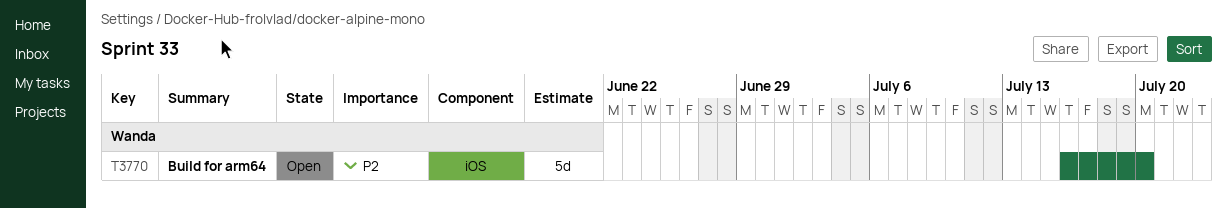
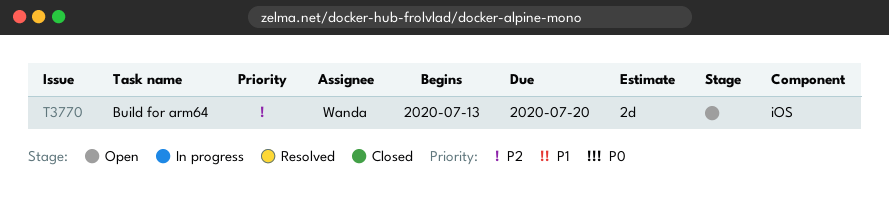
T3770, estimate: 5d -> 2d
T3770, start: Jul 16 -> Jul 13

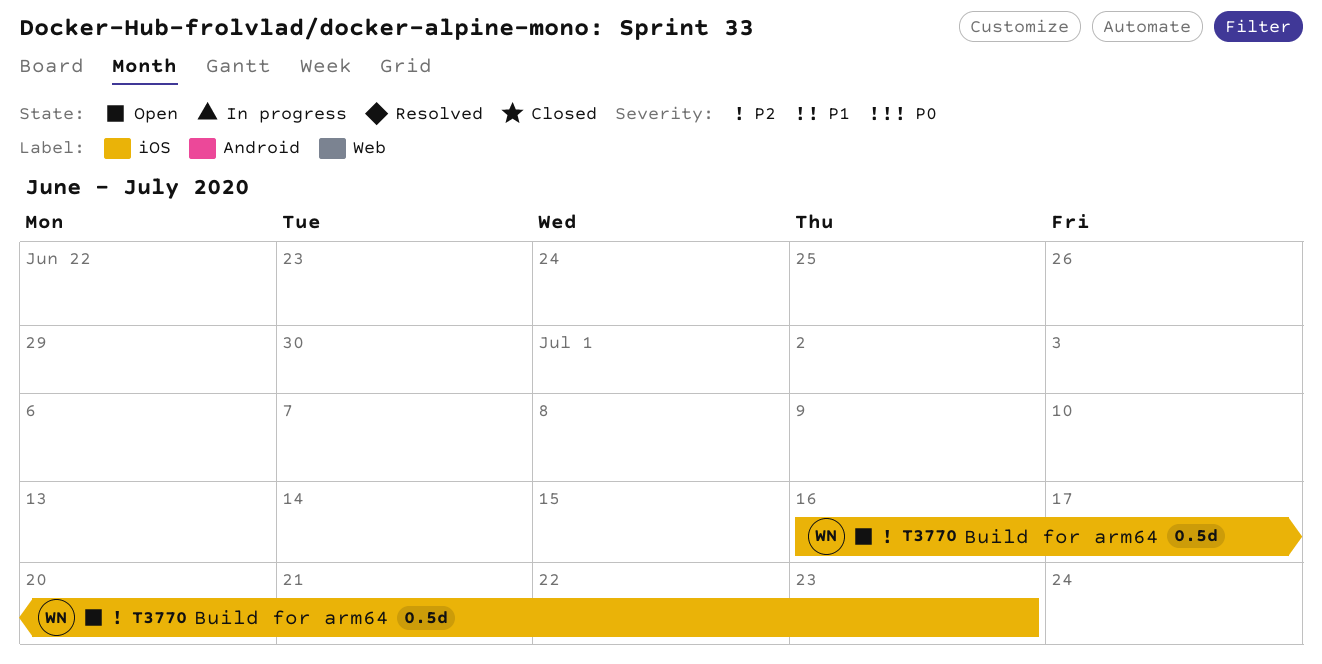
T3770, estimate: 2d -> 0.5d
T3770, start: Jul 13 -> Jul 16
T3770, due: Jul 20 -> Jul 23

